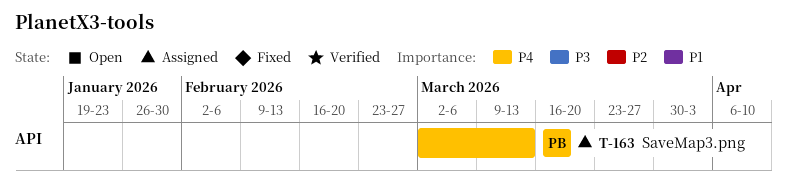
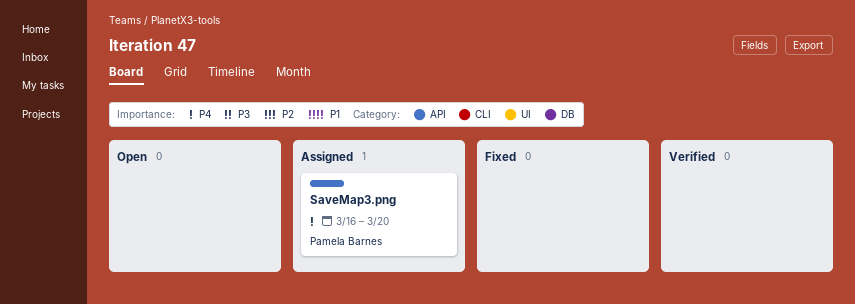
SaveMap3.png, start: Mar 2 -> Mar 16
SaveMap3.png, due: Mar 13 -> Mar 20

